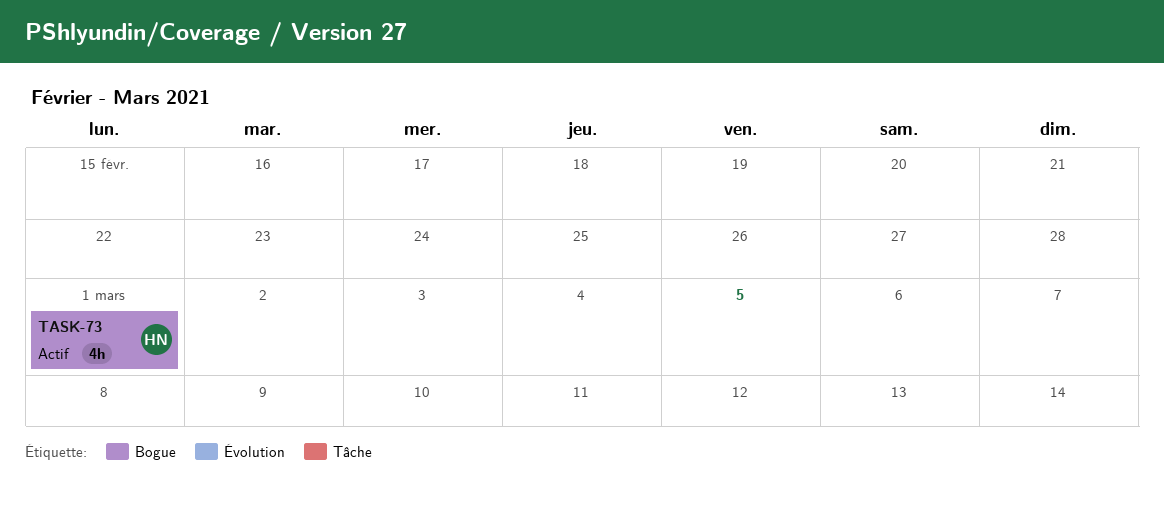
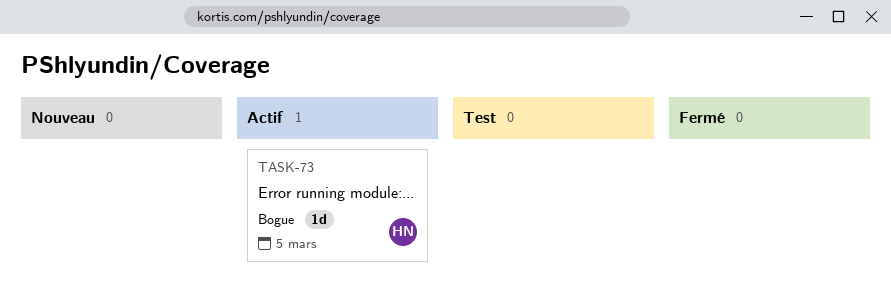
TASK-73, estimate: 4h -> 1d
TASK-73, due: Mar 1 -> Mar 5

